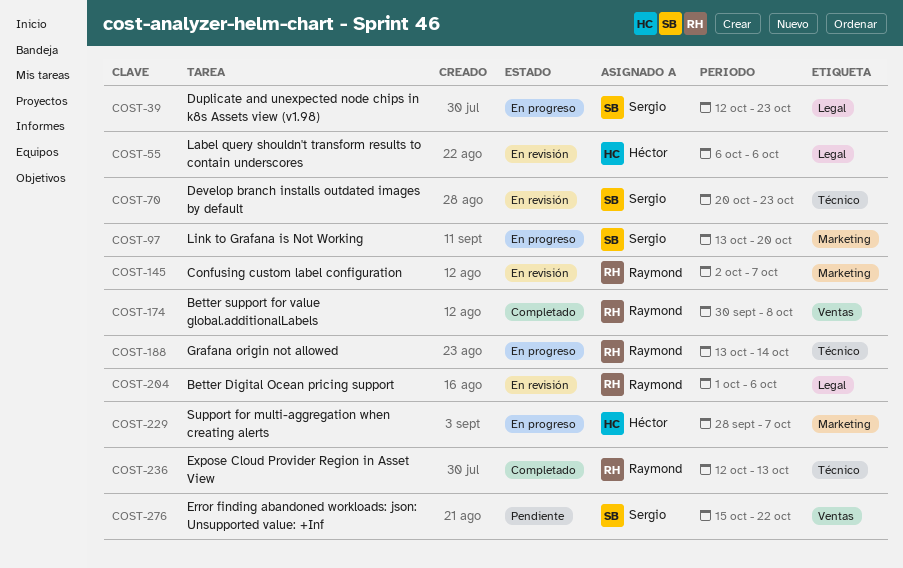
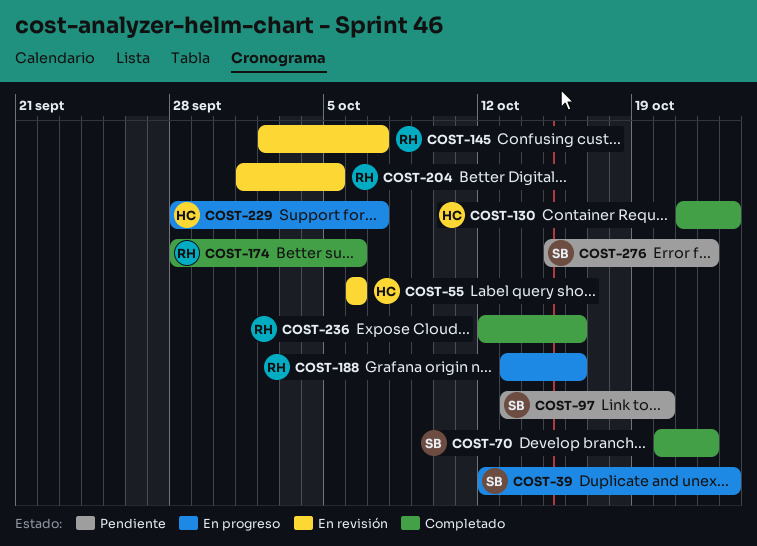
COST-70, status: En revisión -> Completado
COST-70, due: Oct 23 -> Oct 22
COST-97, status: En progreso -> Pendiente
COST-130: none -> present
COST-174, start: Sep 30 -> Sep 28
COST-174, due: Oct 8 -> Oct 6
COST-188, due: Oct 14 -> Oct 16
COST-204, due: Oct 6 -> Oct 5
COST-236, due: Oct 13 -> Oct 16

